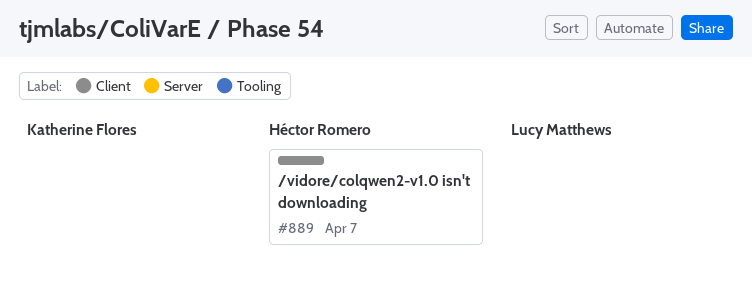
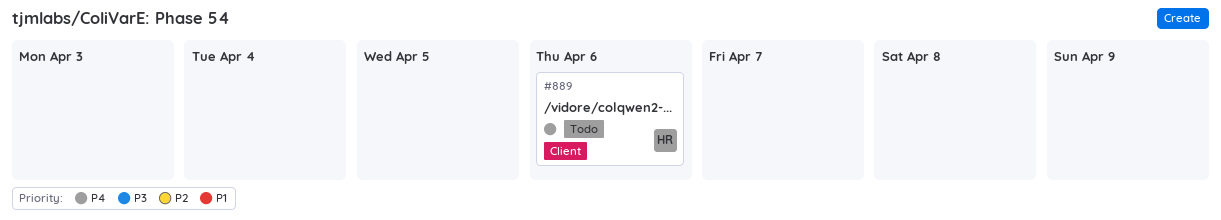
#889, due: Apr 7 -> Apr 6

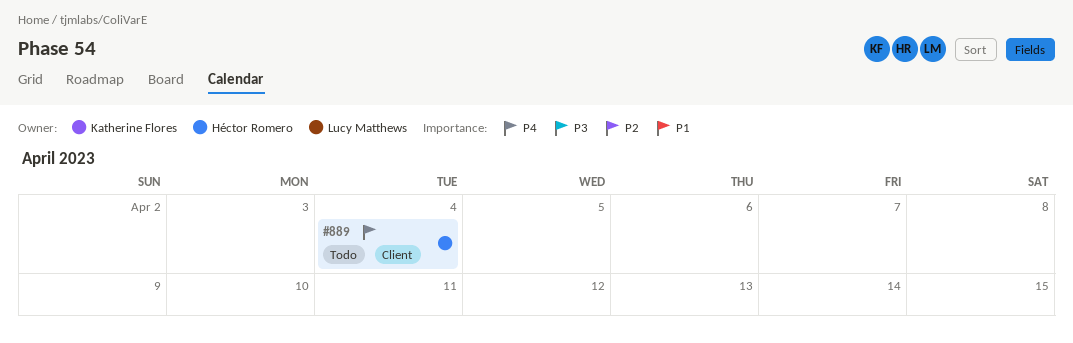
#889, due: Apr 6 -> Apr 4

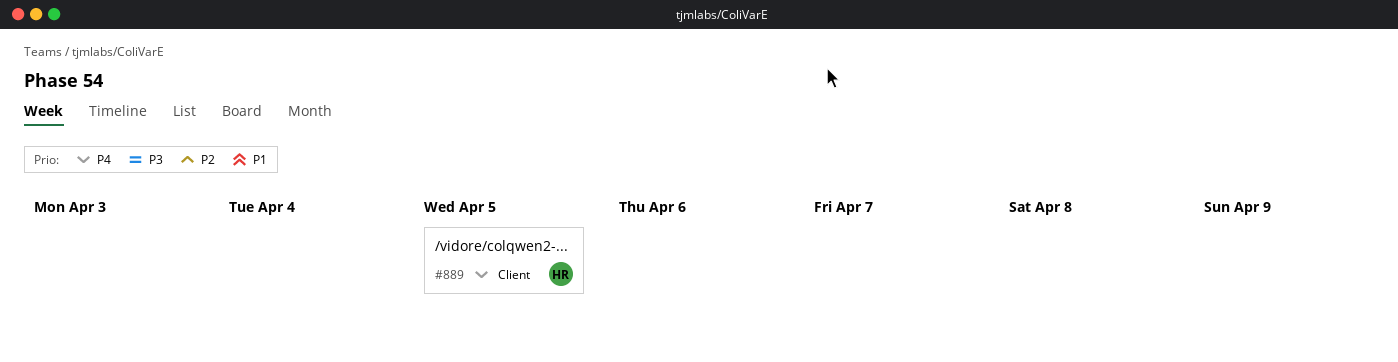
#889, due: Apr 4 -> Apr 5

